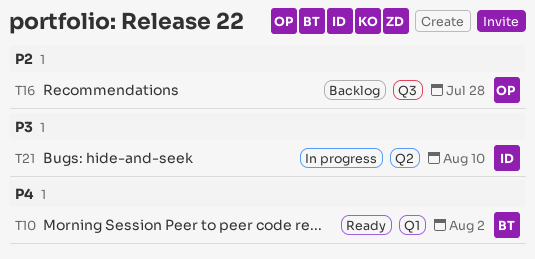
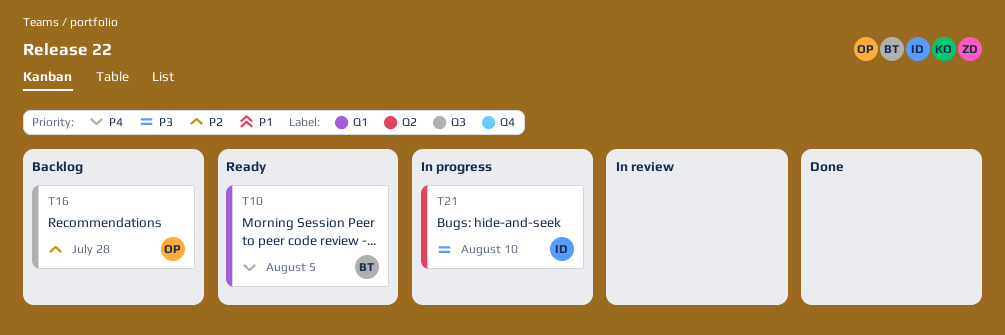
T10, due: Aug 2 -> Aug 5

